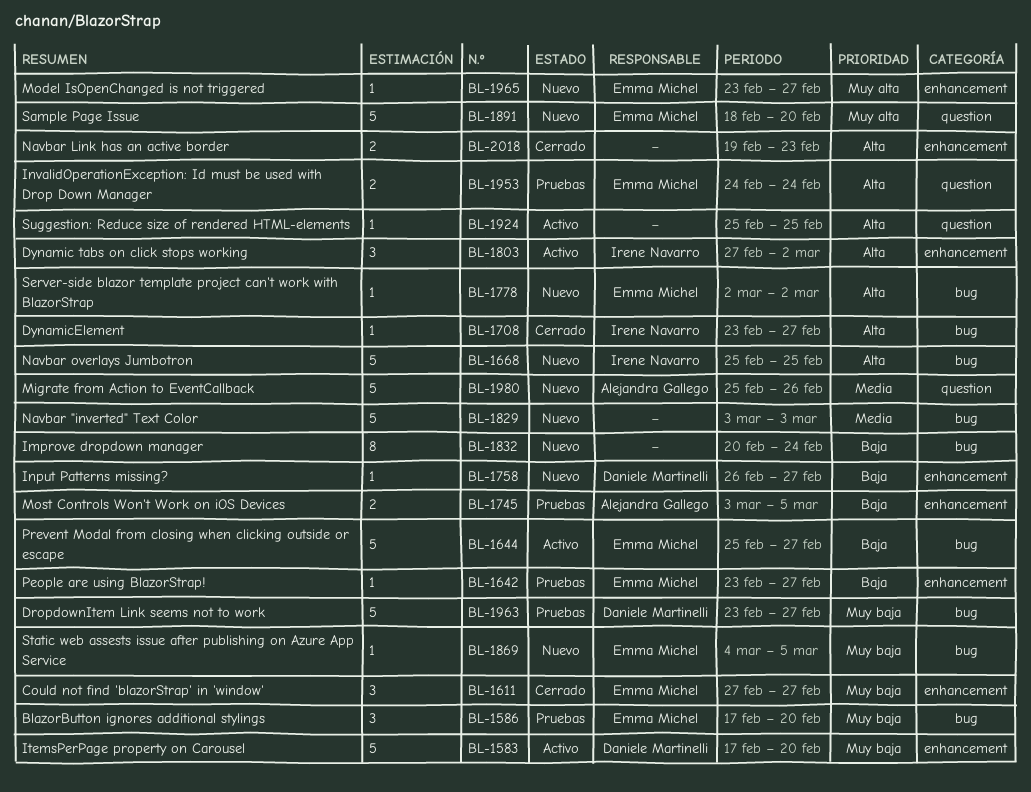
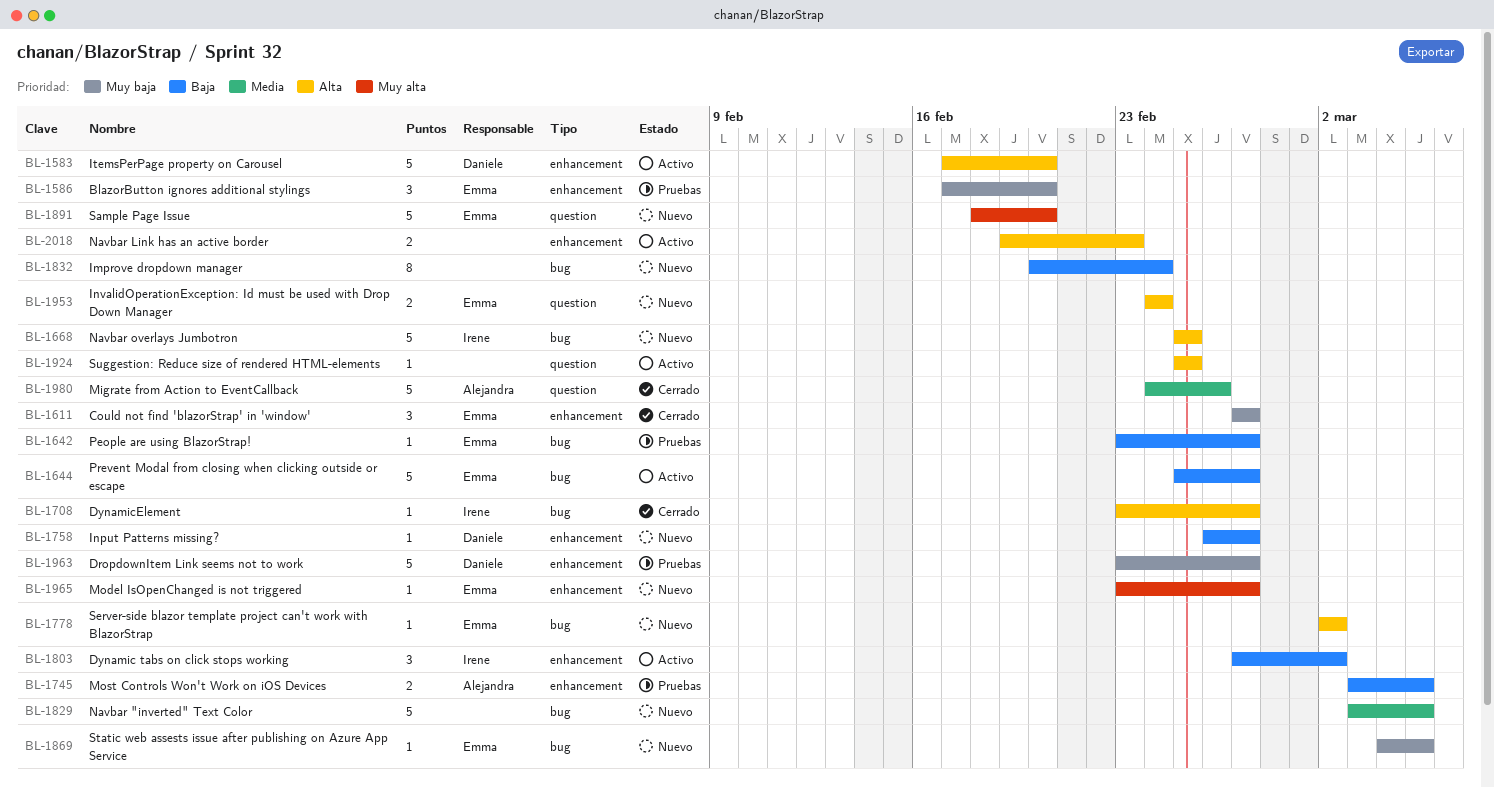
BL-1583, priority: Muy baja -> Alta
BL-1586, label: bug -> enhancement
BL-1642, label: enhancement -> bug
BL-1803, priority: Alta -> Baja
BL-1829, due: Mar 3 -> Mar 5
BL-1953, status: Pruebas -> Nuevo
BL-1963, label: bug -> enhancement
BL-1980, status: Nuevo -> Cerrado
BL-1980, start: Feb 25 -> Feb 24
BL-2018, status: Cerrado -> Activo

